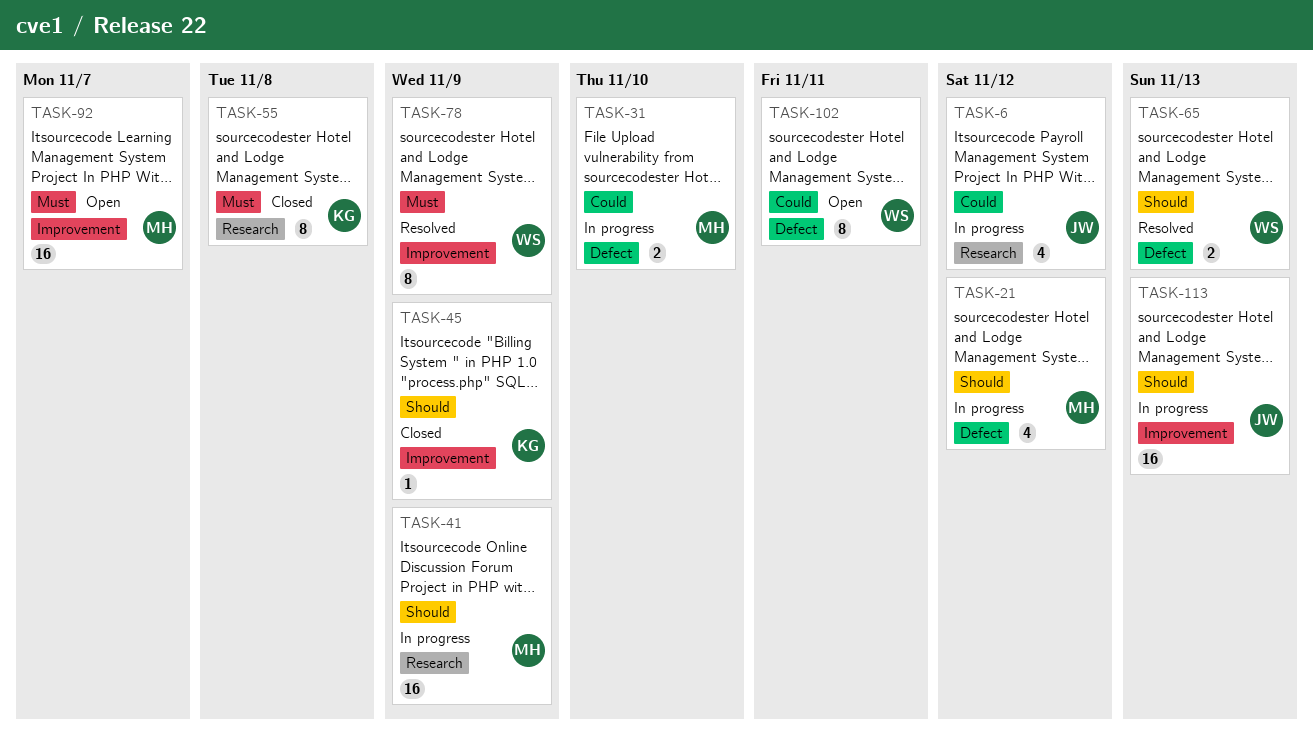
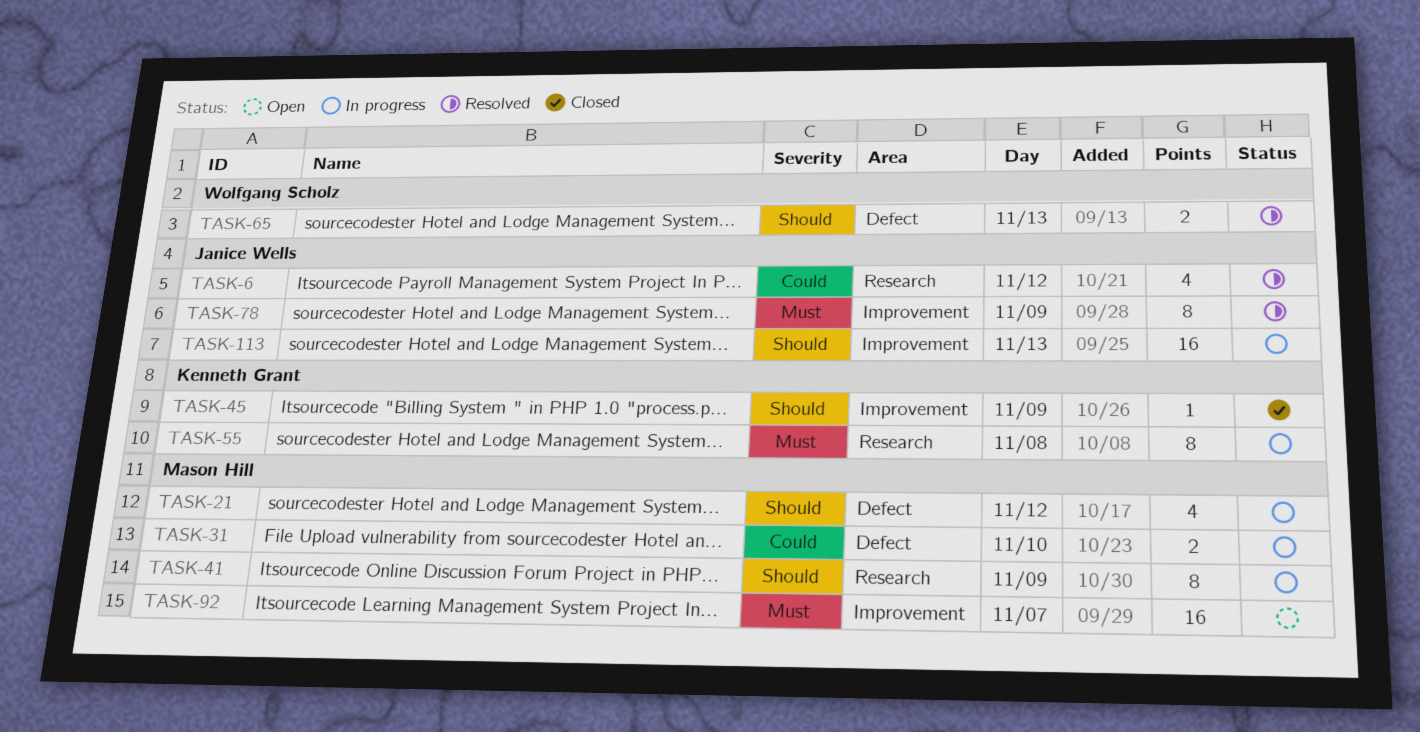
TASK-6, status: In progress -> Resolved
TASK-41, estimate: 16 -> 8
TASK-55, status: Closed -> In progress
TASK-78, owner: Wolfgang Scholz -> Janice Wells
TASK-102: present -> none

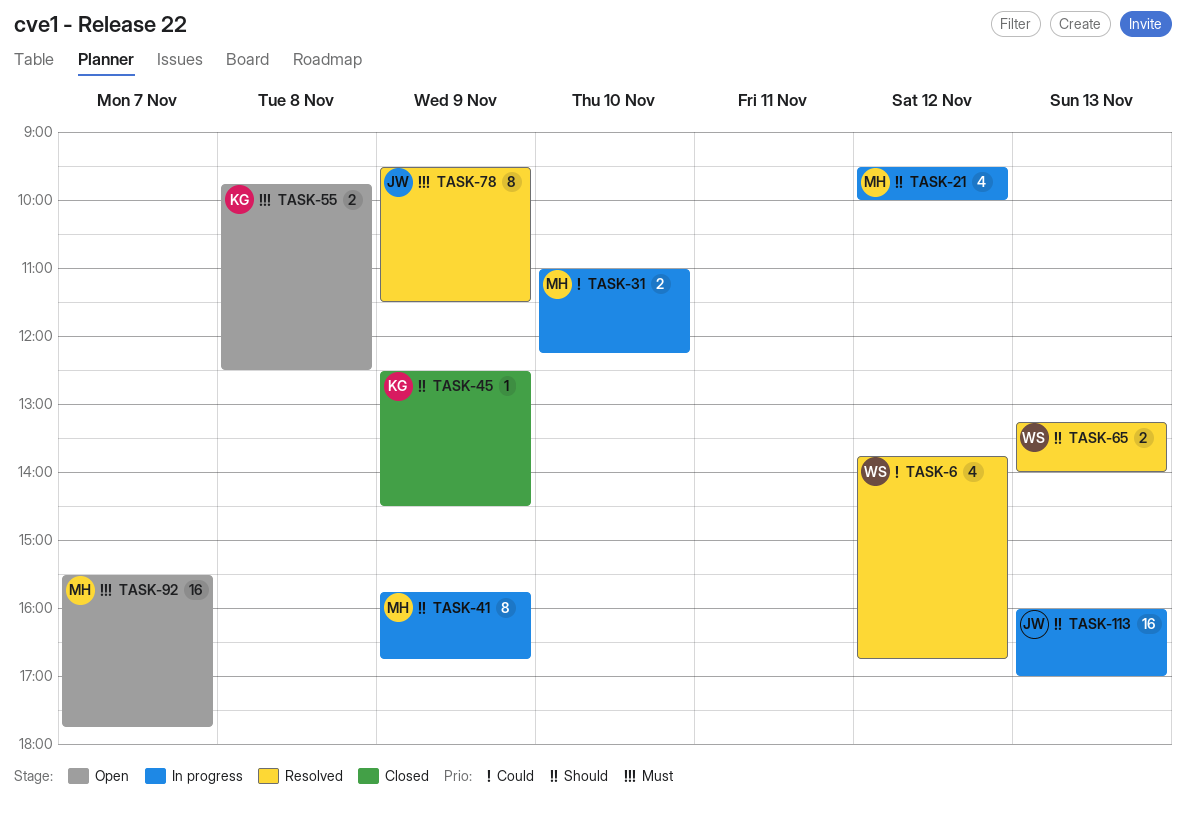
TASK-6, owner: Janice Wells -> Wolfgang Scholz
TASK-55, status: In progress -> Open
TASK-55, estimate: 8 -> 2

